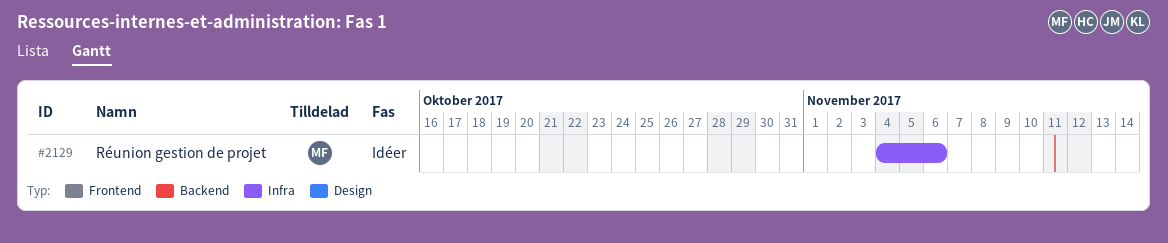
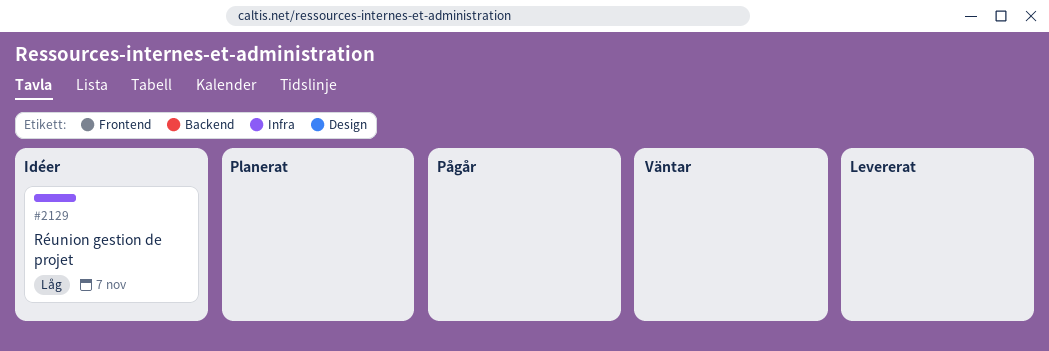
#2129, due: Nov 6 -> Nov 7

